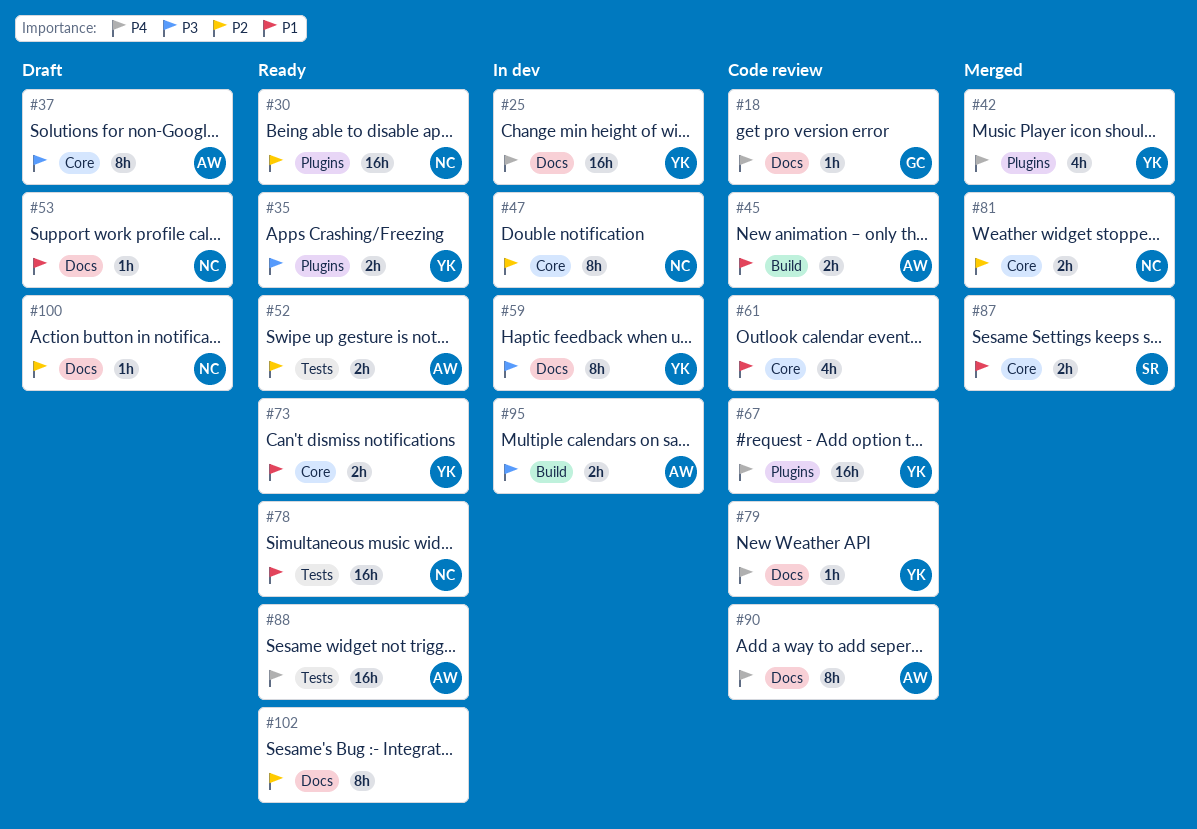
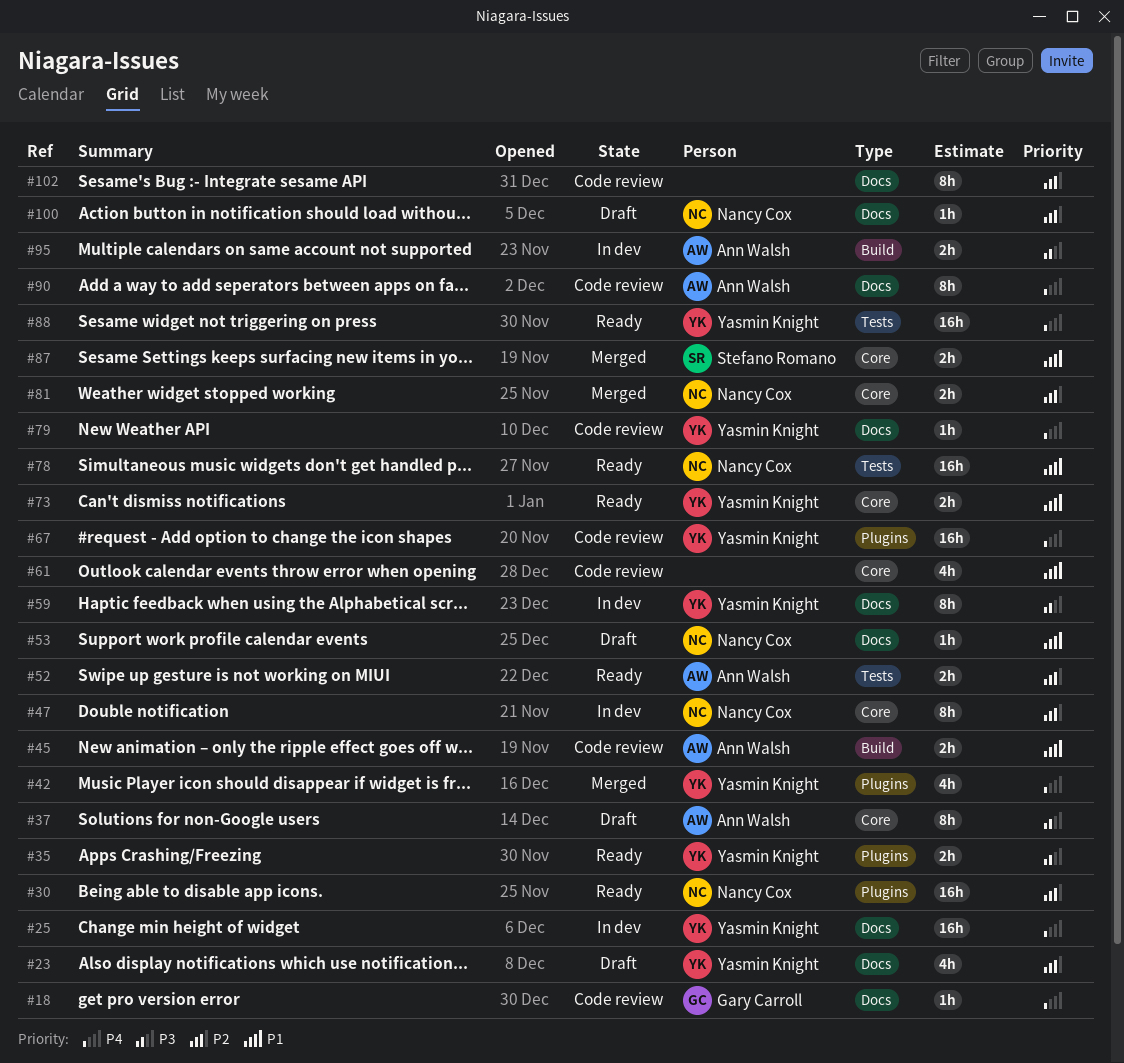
#23: none -> present
#88, owner: Ann Walsh -> Yasmin Knight
#102, status: Ready -> Code review

